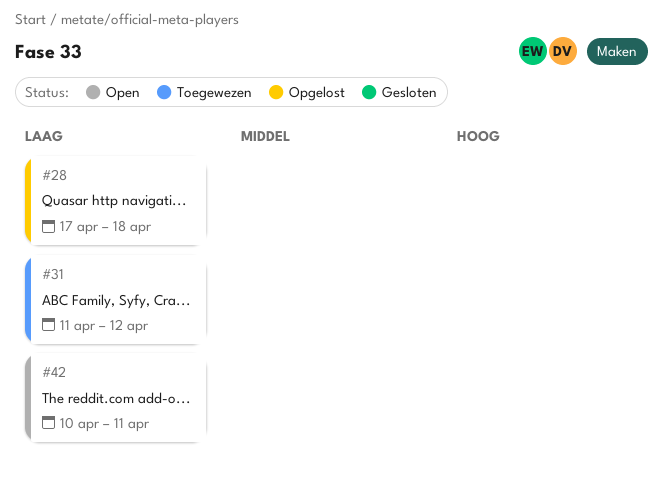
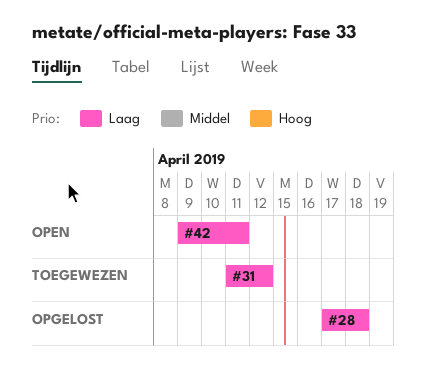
#42, start: Apr 10 -> Apr 9

